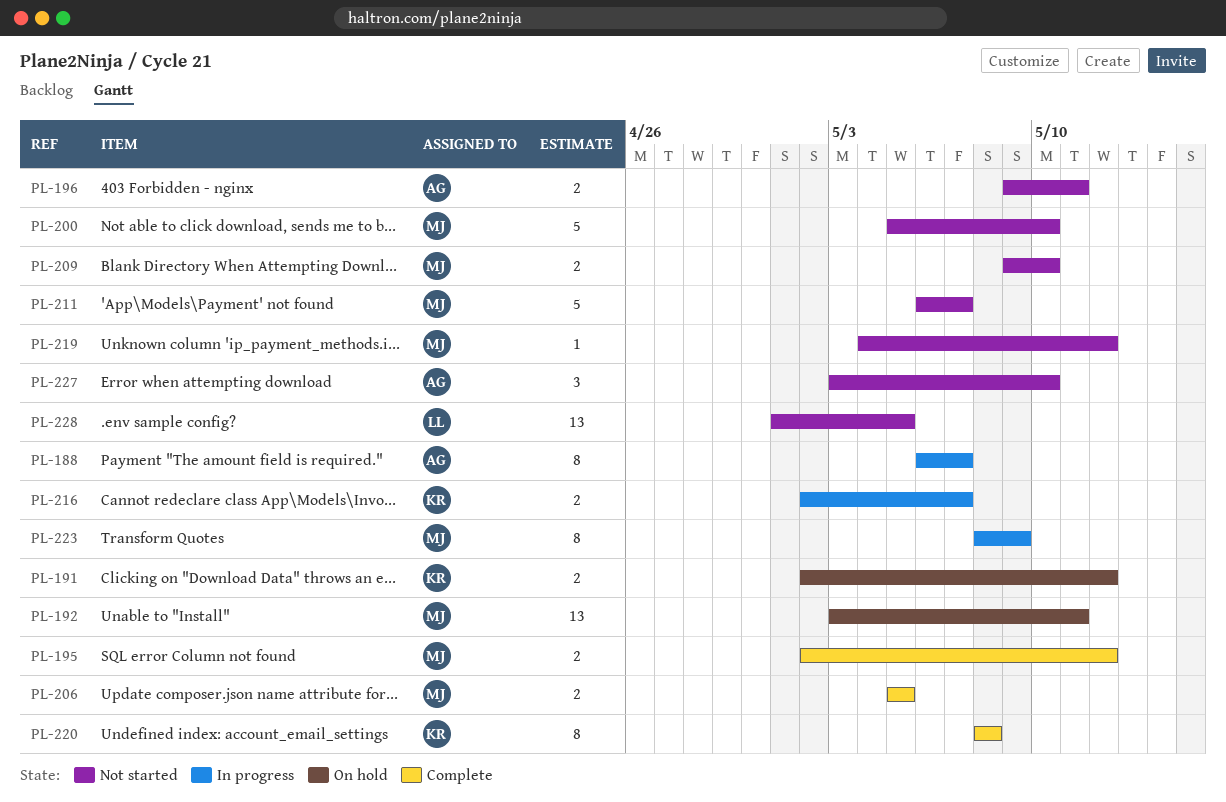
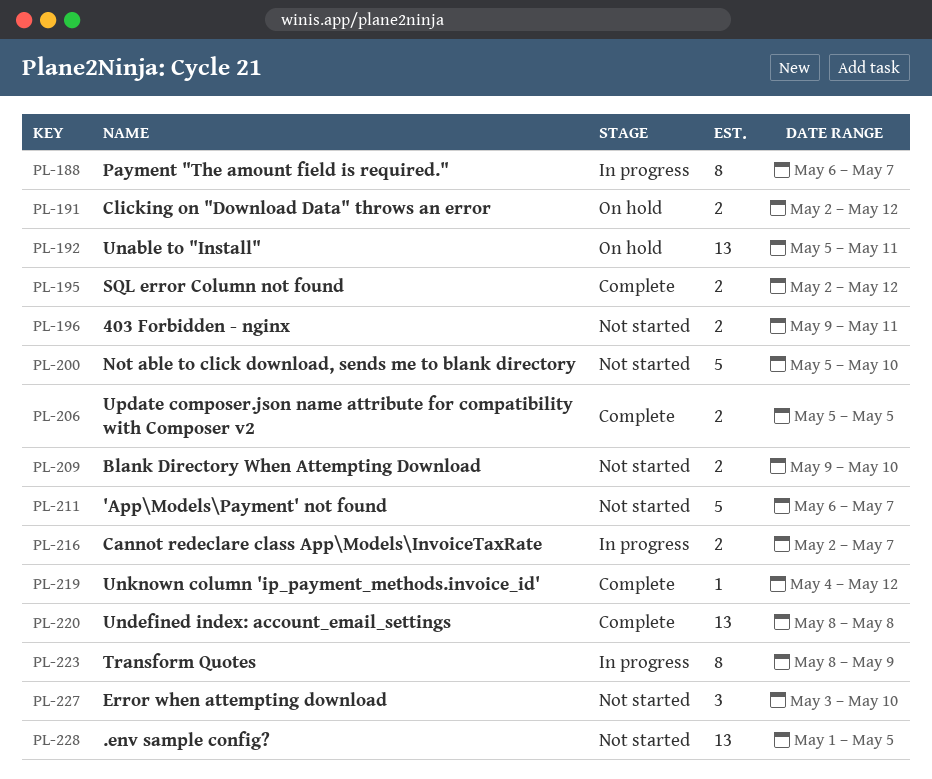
PL-192, start: May 3 -> May 5
PL-219, status: Not started -> Complete
PL-220, estimate: 8 -> 13

